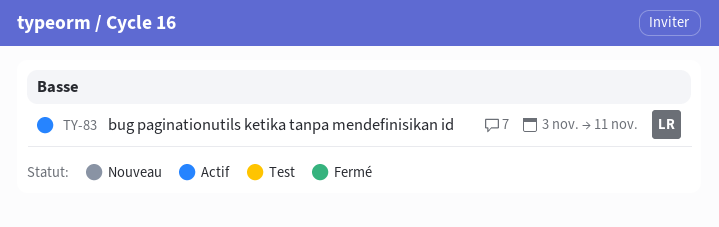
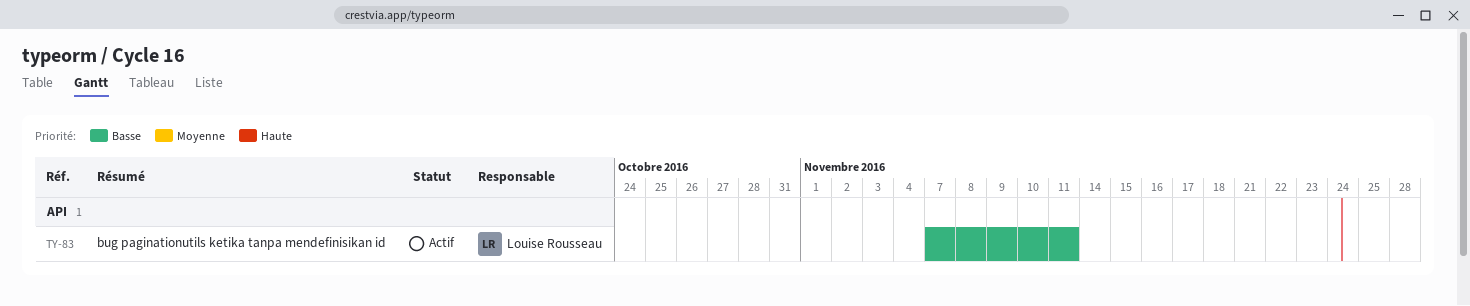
TY-83, start: Nov 3 -> Nov 7

